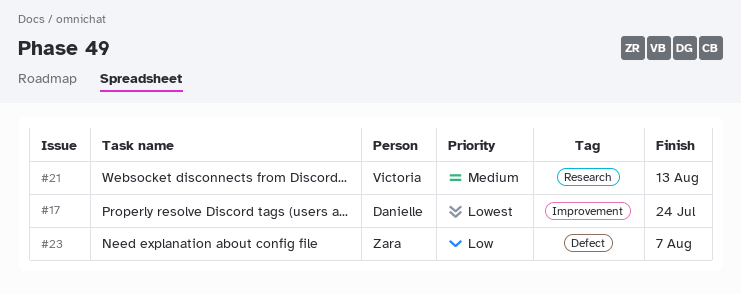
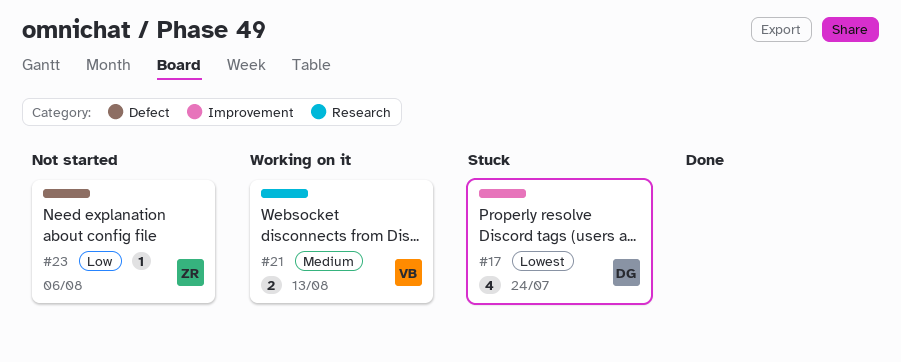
#23, due: Aug 7 -> Aug 6

